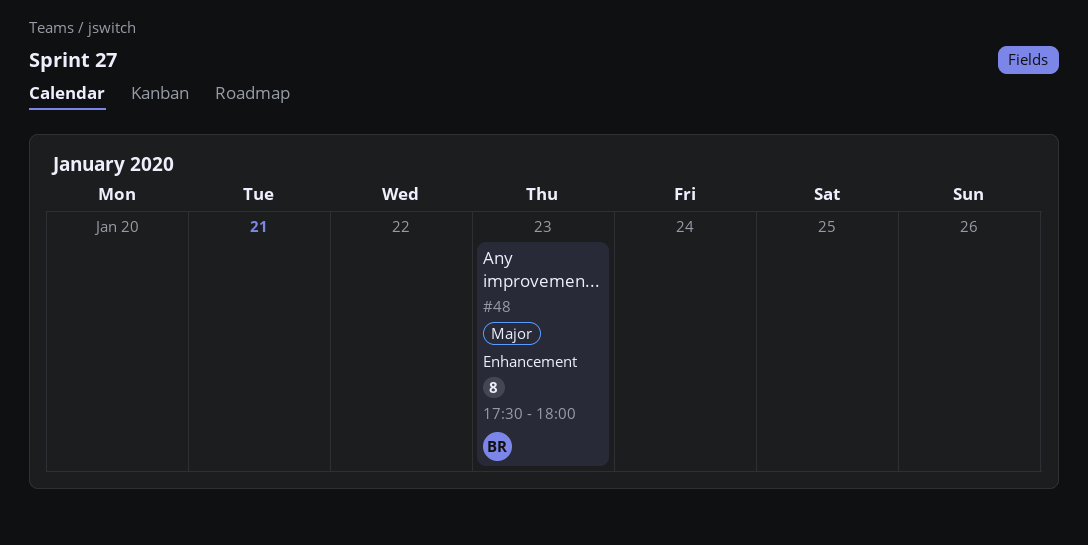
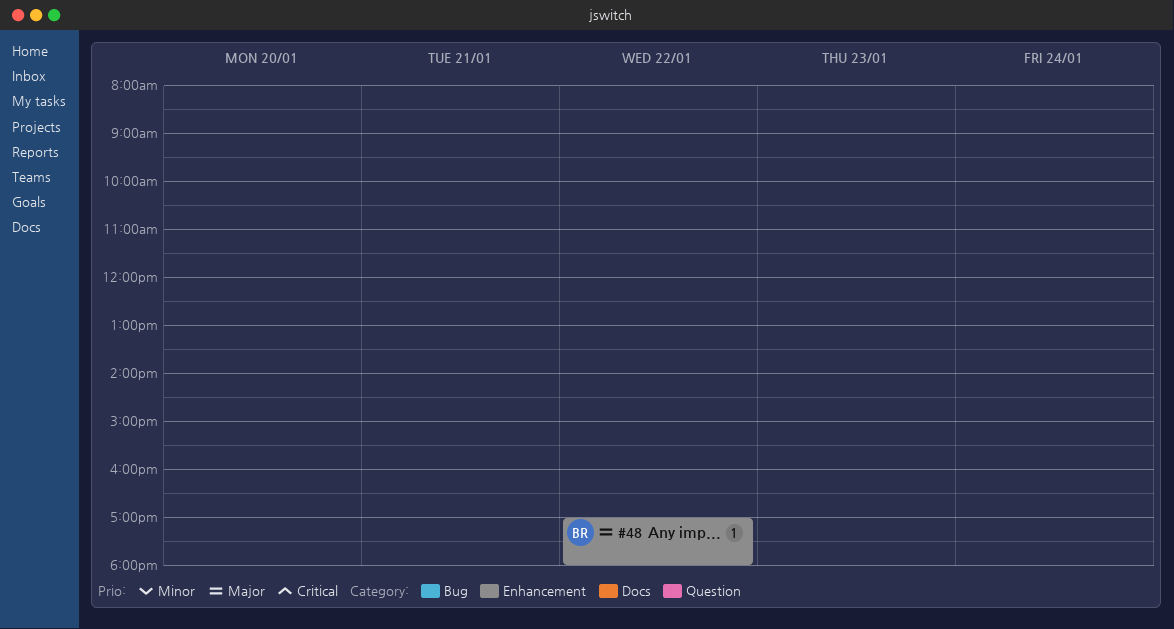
#48, estimate: 8 -> 1
#48, day: Jan 23 -> Jan 22
#48, begins: 17:30 -> 17:00

